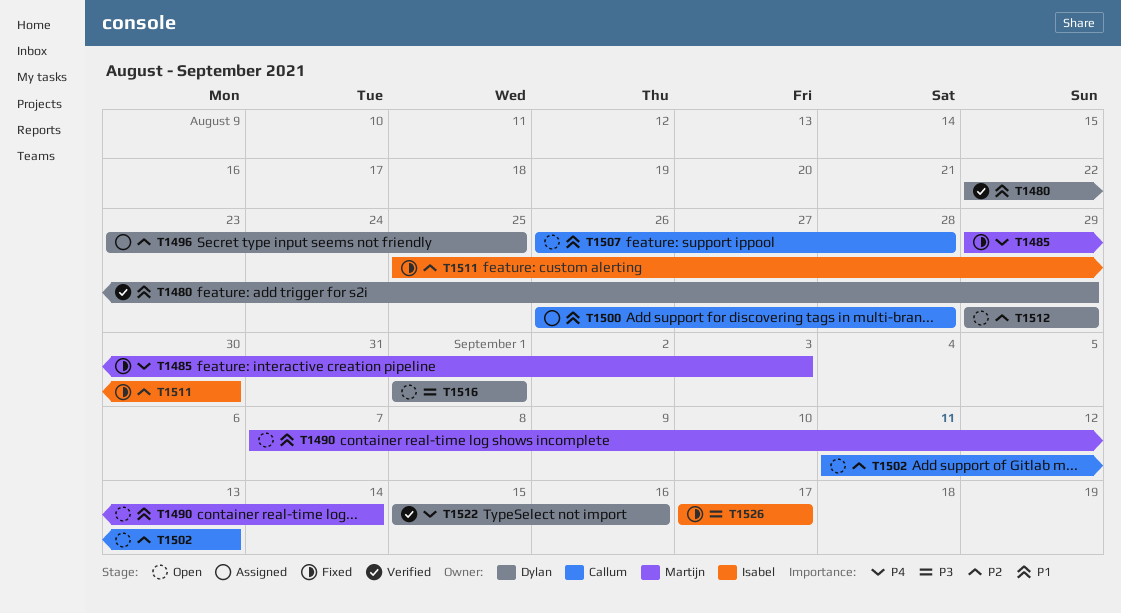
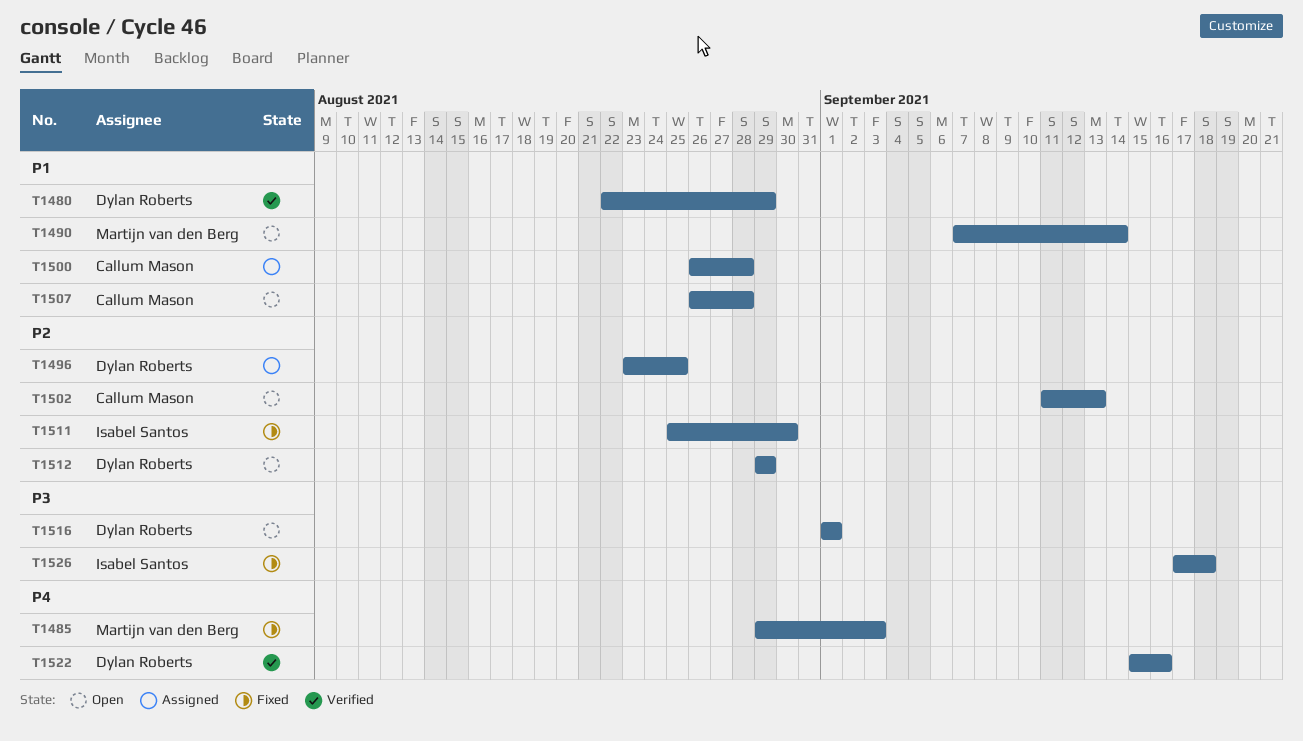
T1526, due: Sep 17 -> Sep 18

